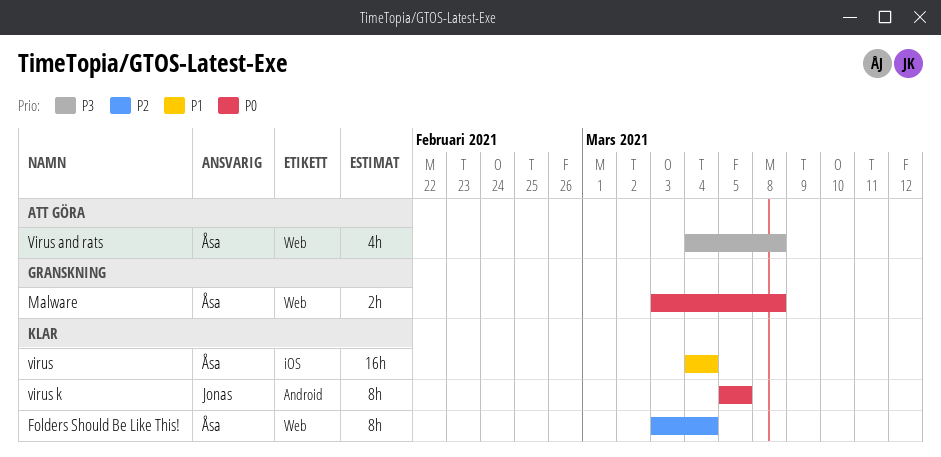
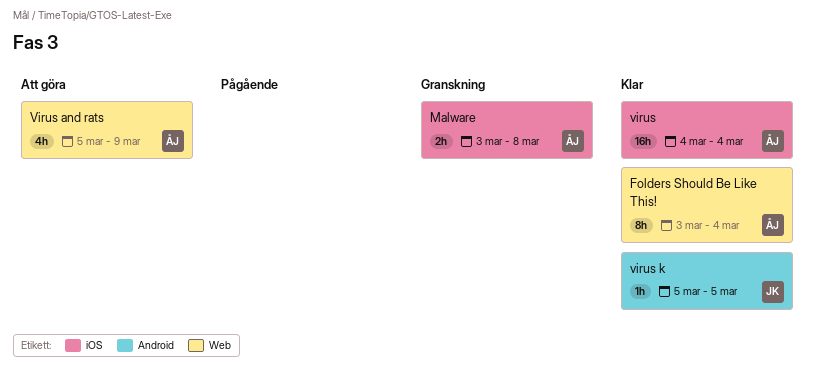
Malware, label: Web -> iOS
Virus and rats, start: Mar 4 -> Mar 5
Virus and rats, due: Mar 8 -> Mar 9
virus k, estimate: 8h -> 1h

